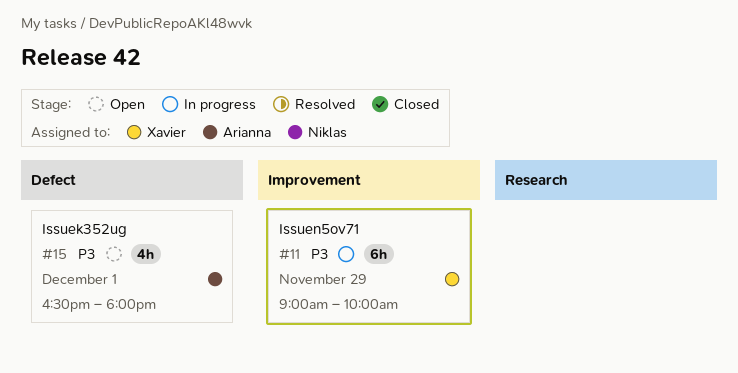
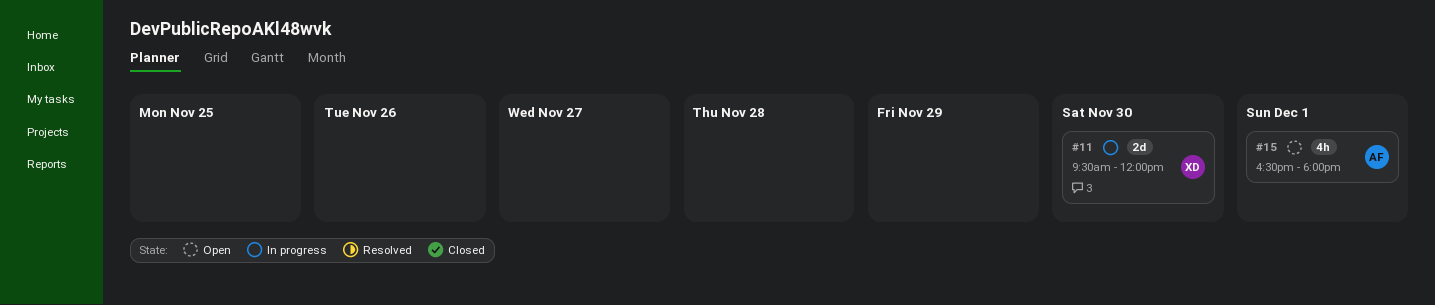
#11, estimate: 6h -> 2d
#11, day: Nov 29 -> Nov 30
#11, begins: 09:00 -> 09:30
#11, ends: 10:00 -> 12:00

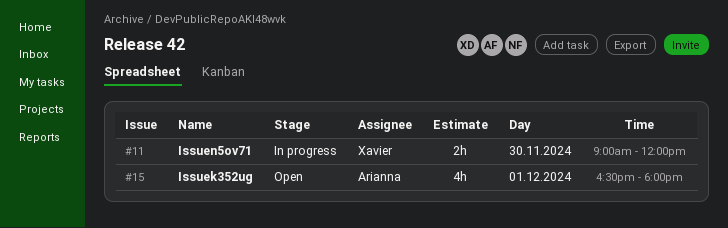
#11, estimate: 2d -> 2h
#11, begins: 09:30 -> 09:00

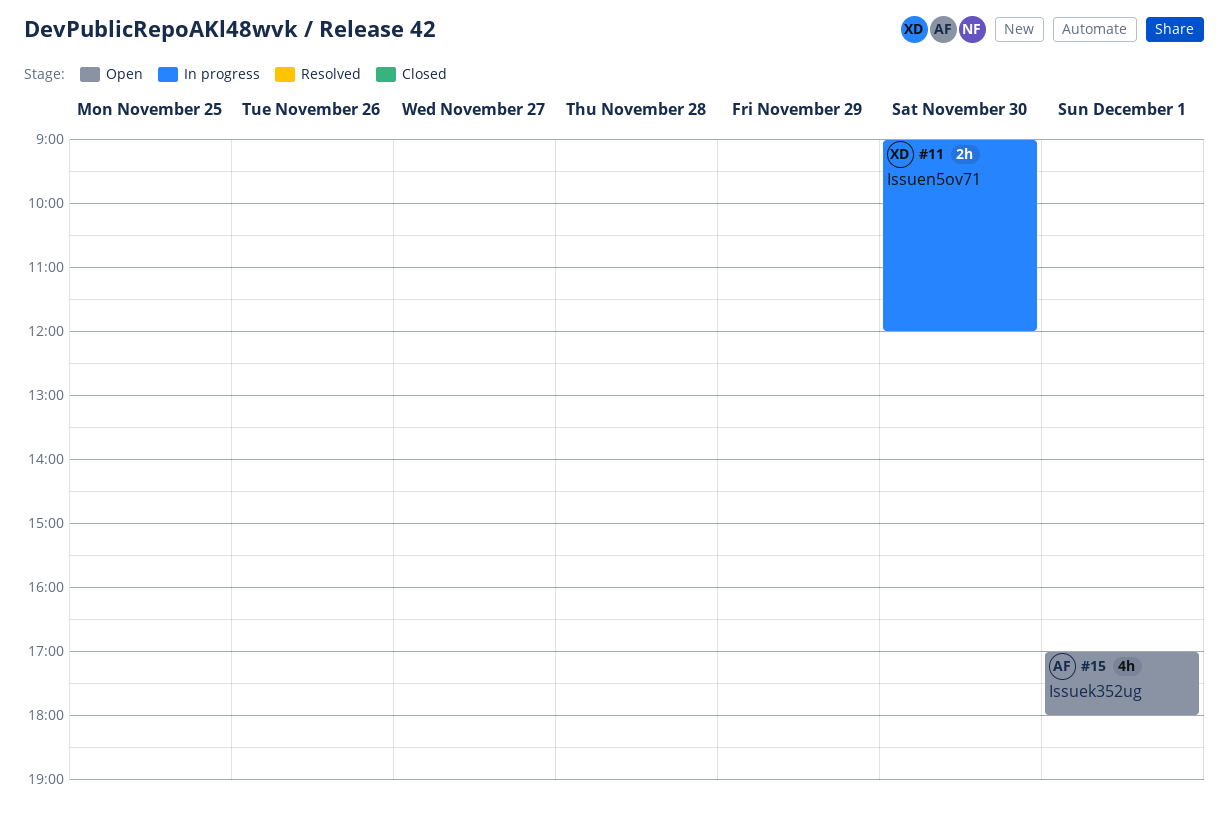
#15, begins: 16:30 -> 17:00

